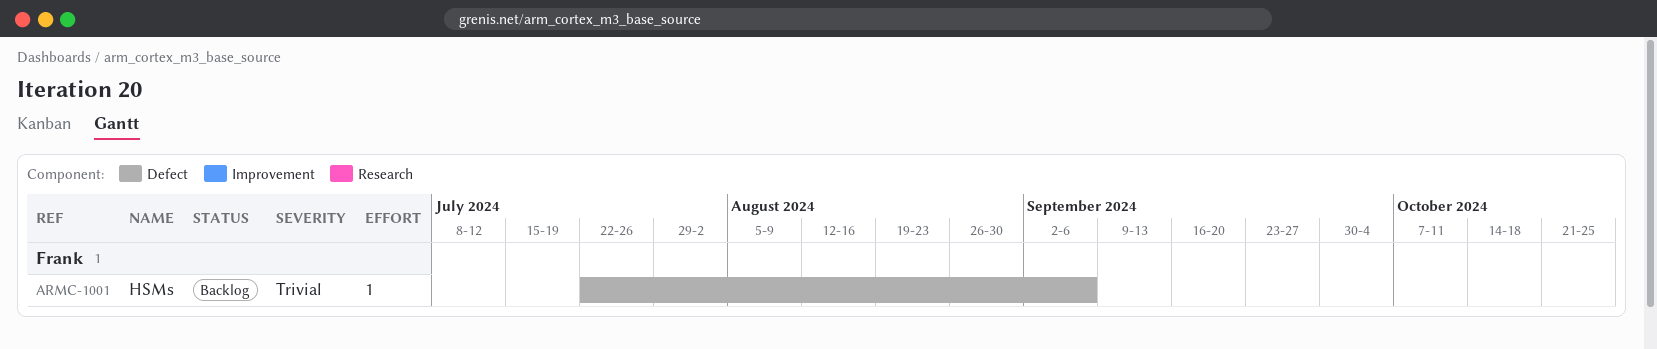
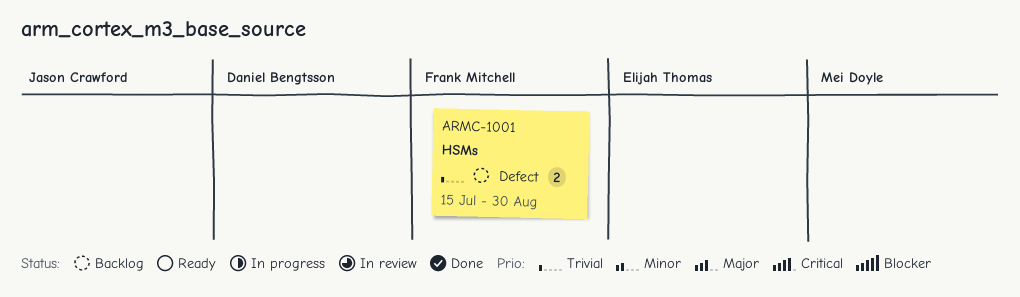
ARMC-1001, estimate: 1 -> 2
ARMC-1001, start: Jul 22 -> Jul 15
ARMC-1001, due: Sep 6 -> Aug 30

